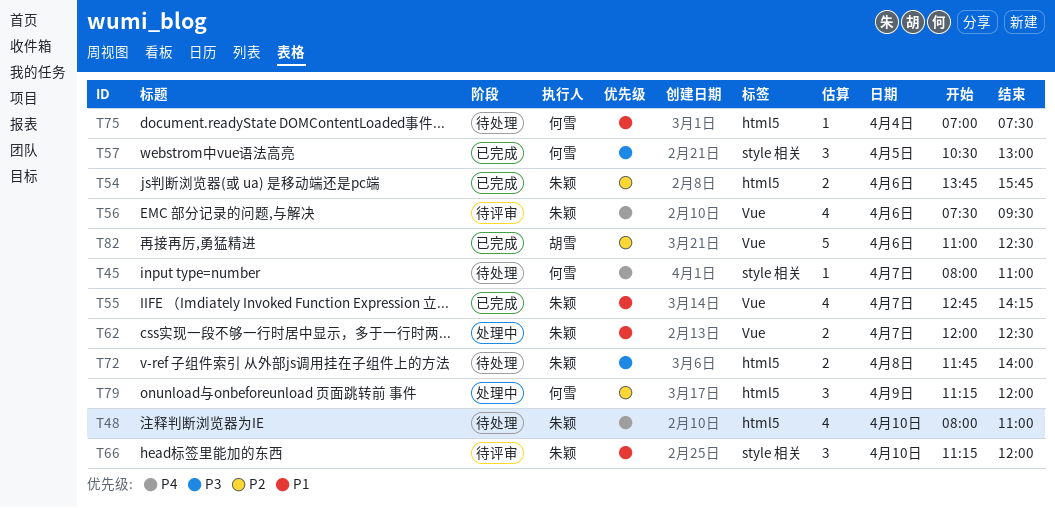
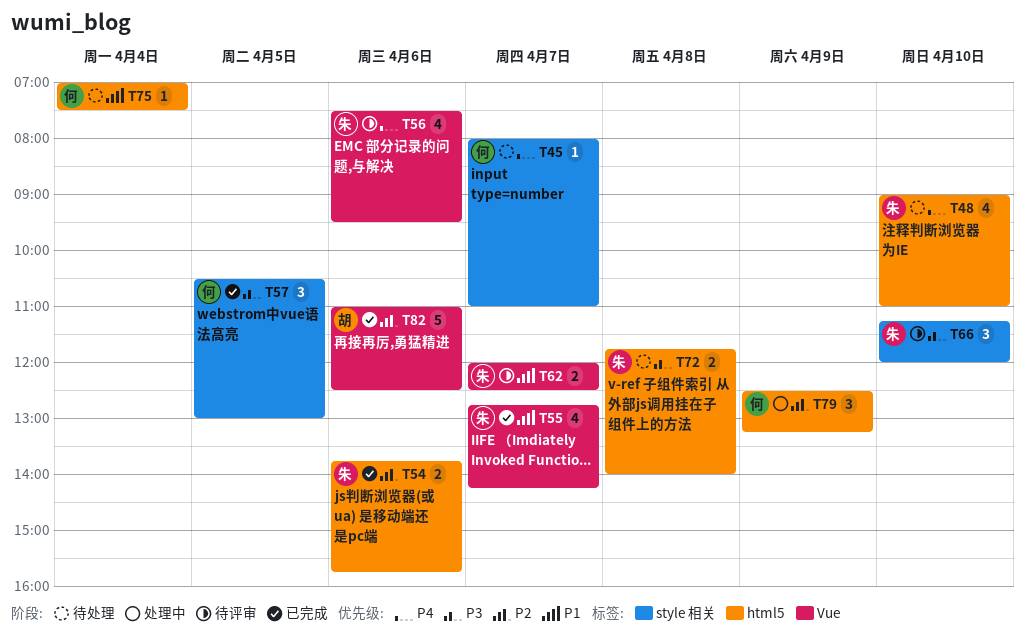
T48, begins: 08:00 -> 09:00
T62, status: 处理中 -> 待评审
T66, priority: P1 -> P3
T79, begins: 11:15 -> 12:30
T79, ends: 12:00 -> 13:15

